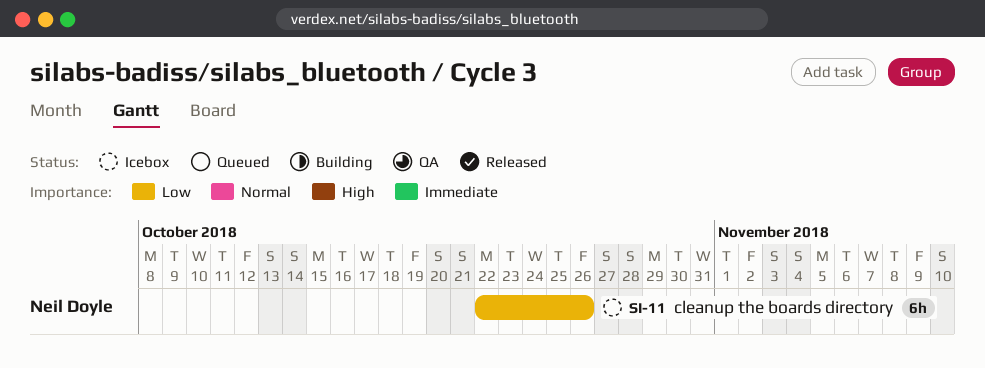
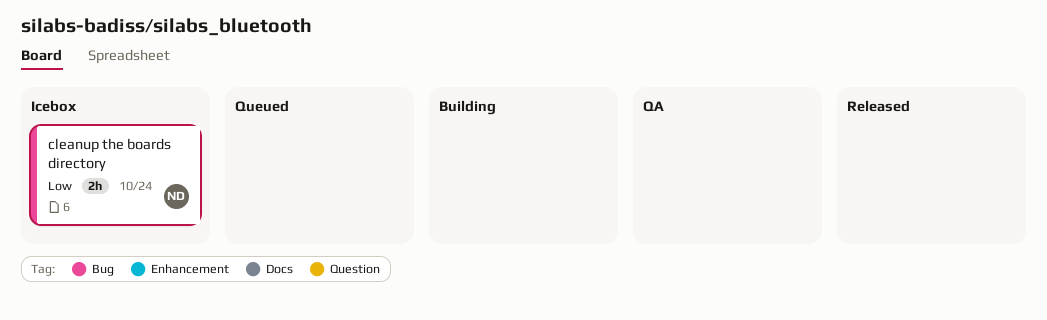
cleanup the boards directory, estimate: 6h -> 2h
cleanup the boards directory, due: Oct 26 -> Oct 24

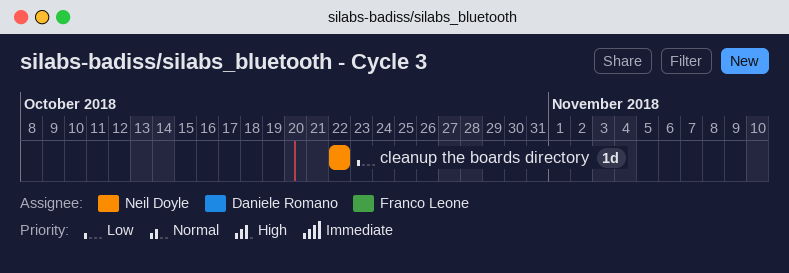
cleanup the boards directory, estimate: 2h -> 1d
cleanup the boards directory, due: Oct 24 -> Oct 22

